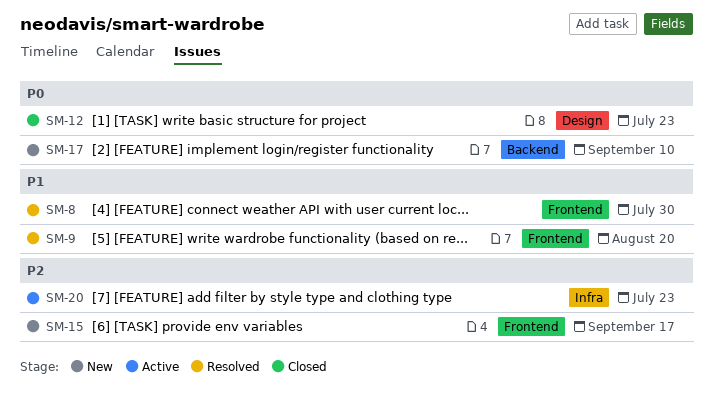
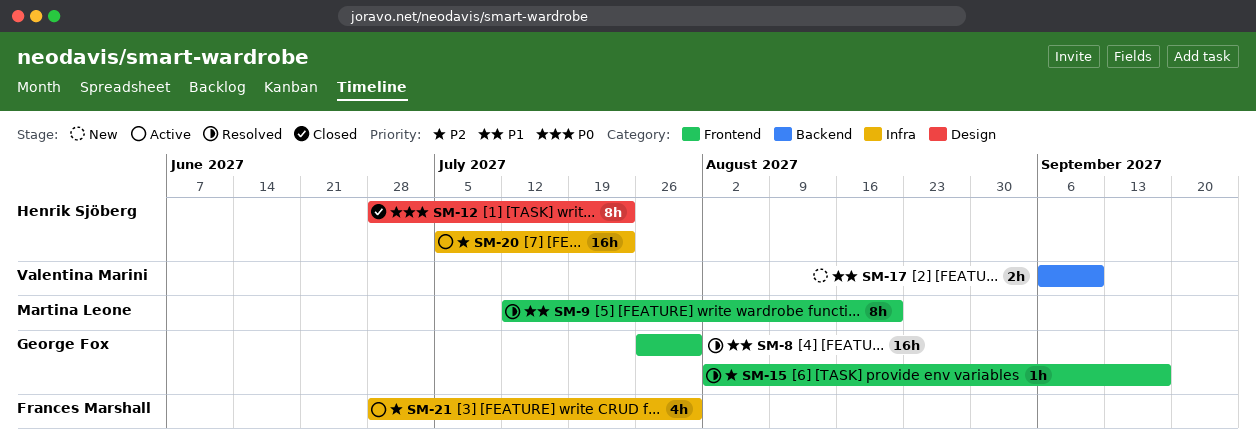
SM-15, status: New -> Resolved
SM-17, priority: P0 -> P1
SM-21: none -> present

